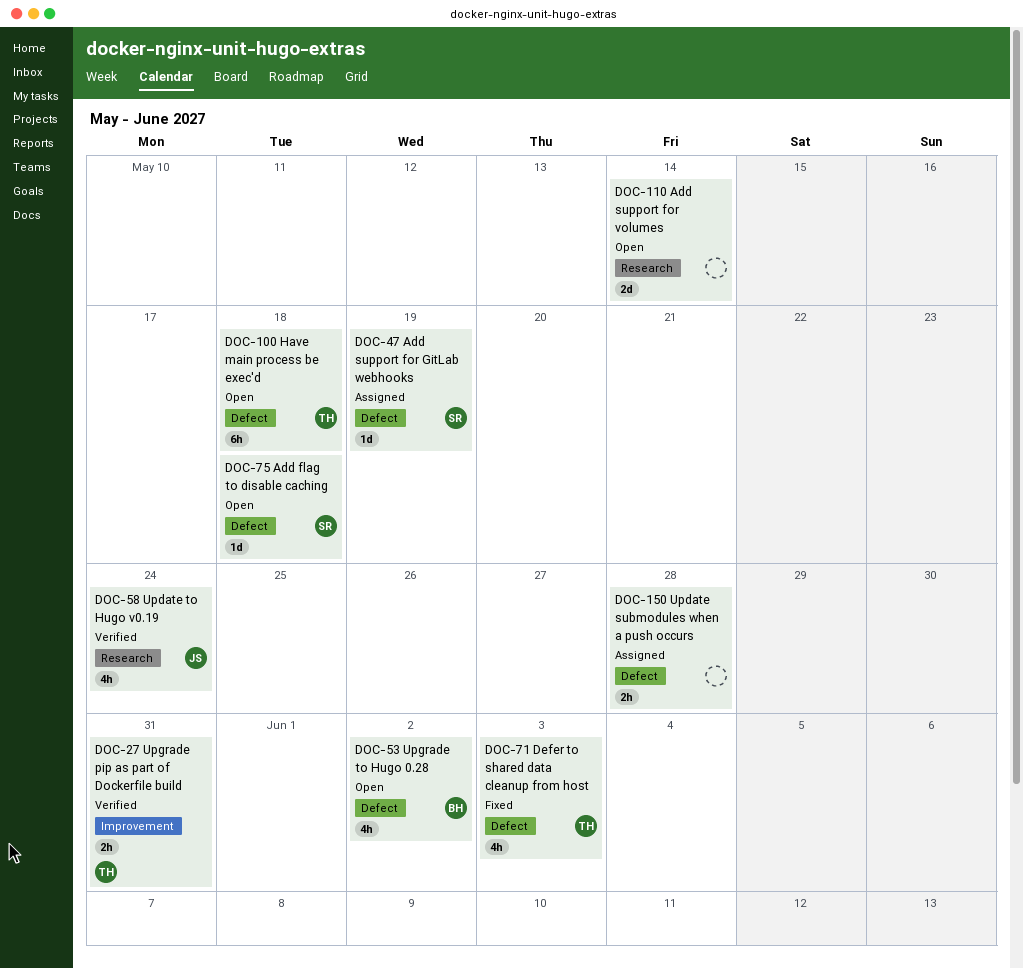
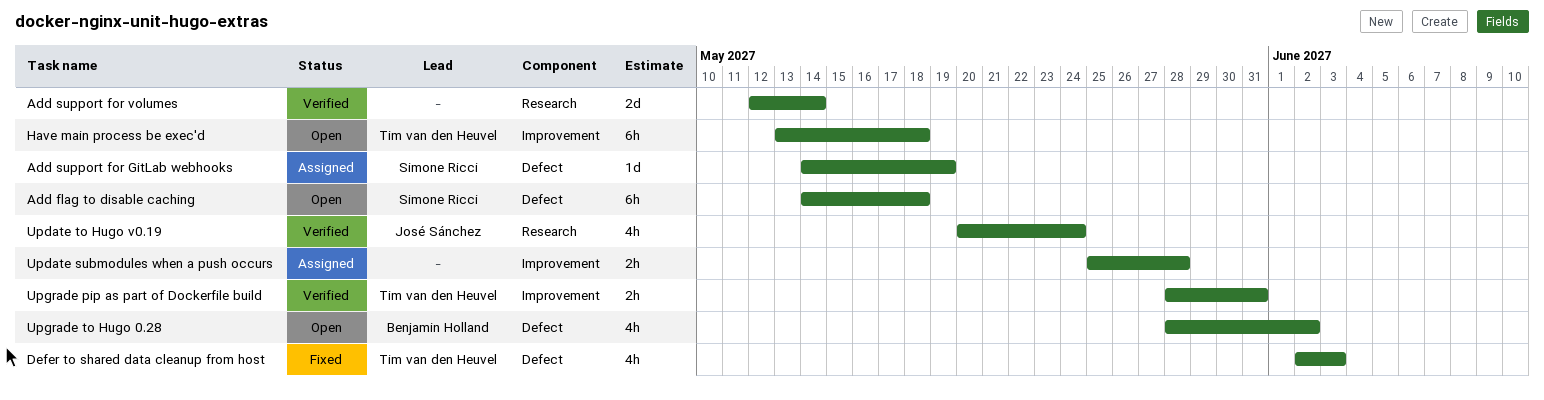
Add flag to disable caching, estimate: 1d -> 6h
Add support for volumes, status: Open -> Verified
Have main process be exec'd, label: Defect -> Improvement
Update submodules when a push occurs, label: Defect -> Improvement

